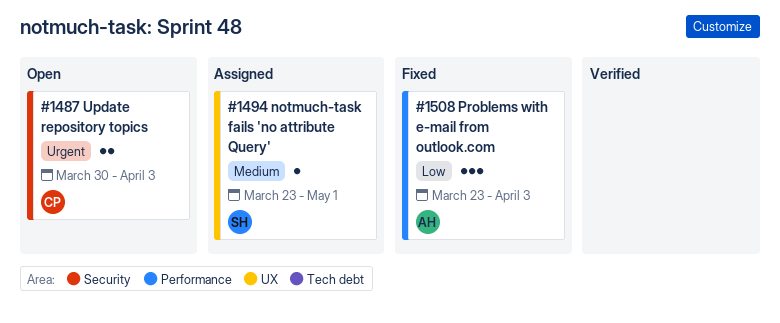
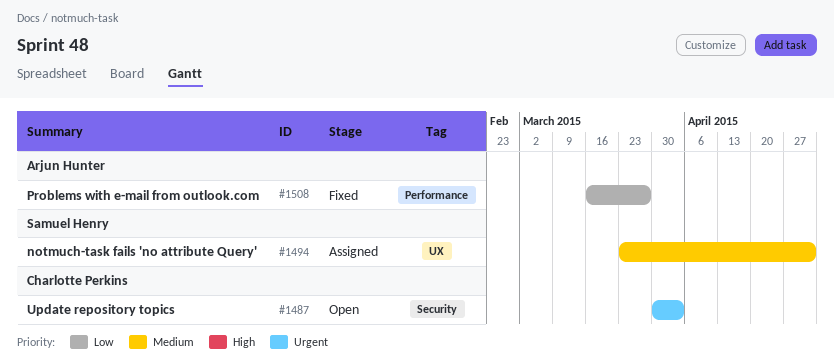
#1508, start: Mar 23 -> Mar 16
#1508, due: Apr 3 -> Mar 27

